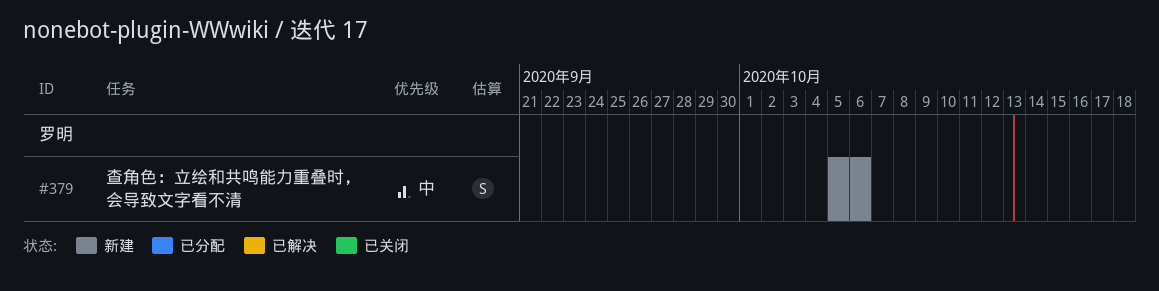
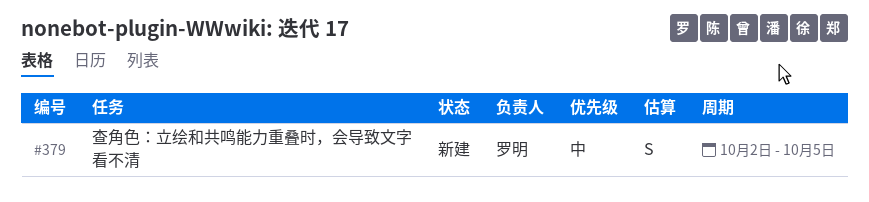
#379, start: Oct 5 -> Oct 2
#379, due: Oct 6 -> Oct 5

